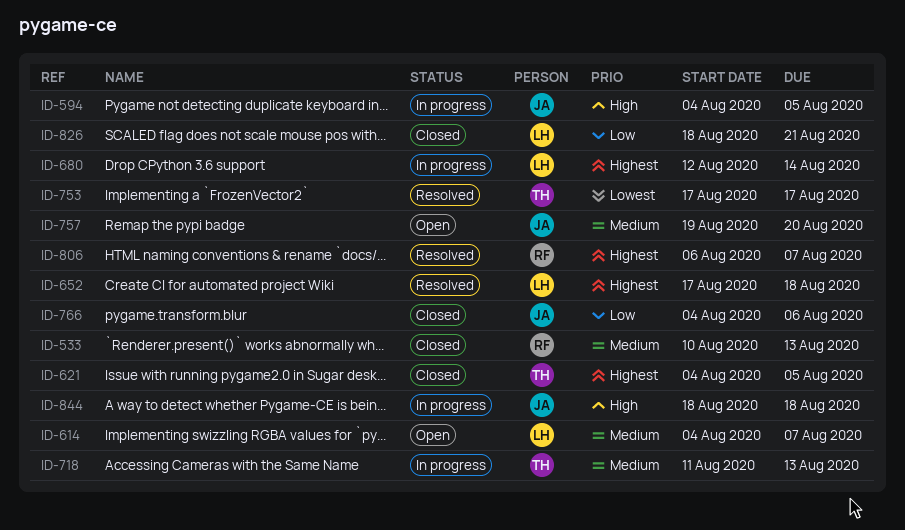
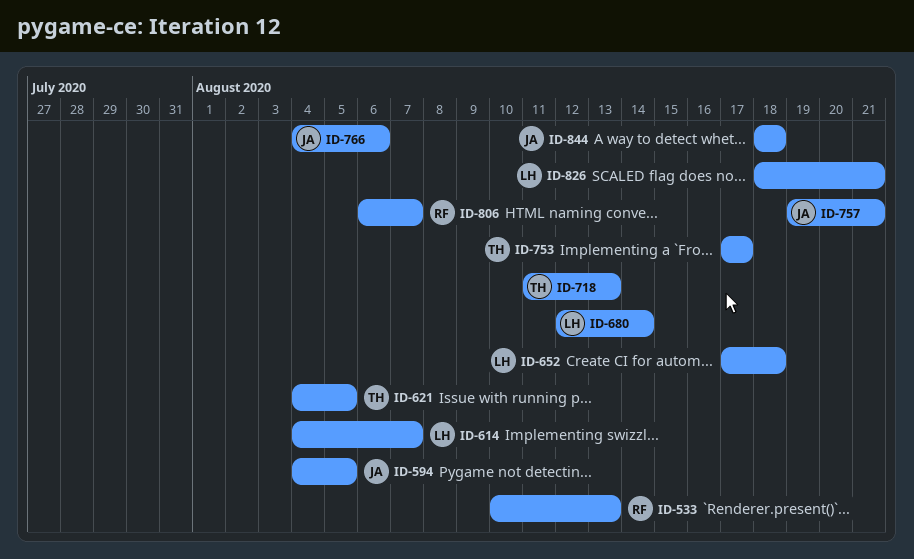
ID-757, due: Aug 20 -> Aug 21

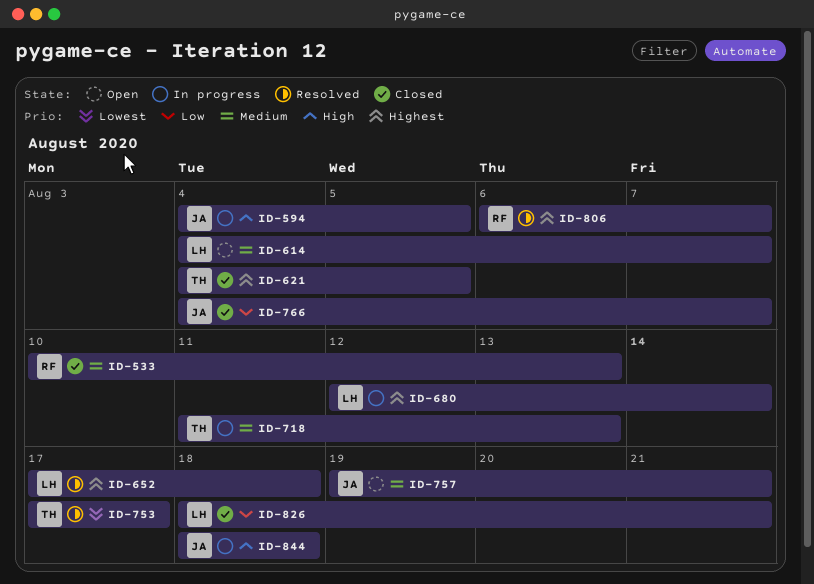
ID-766, due: Aug 6 -> Aug 7

